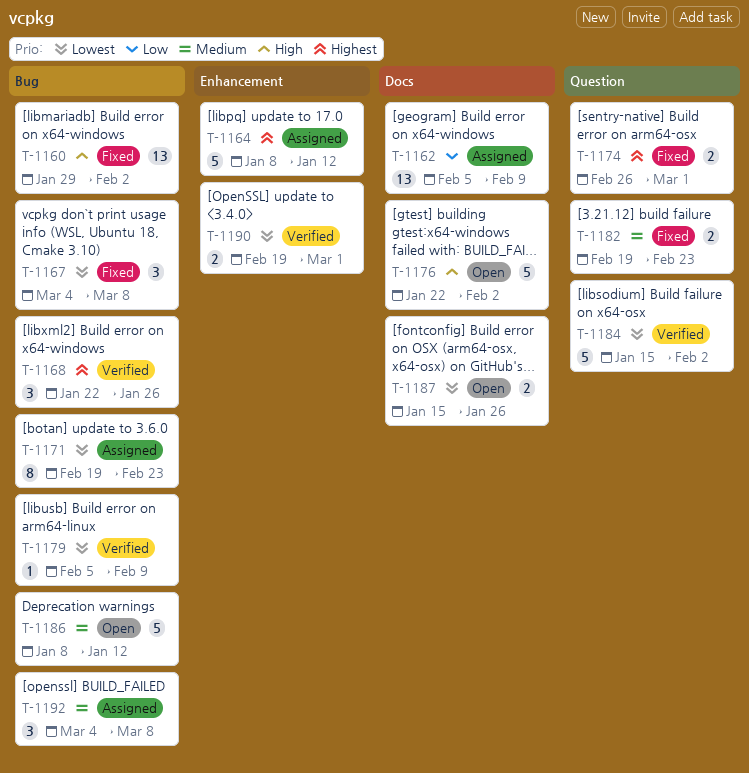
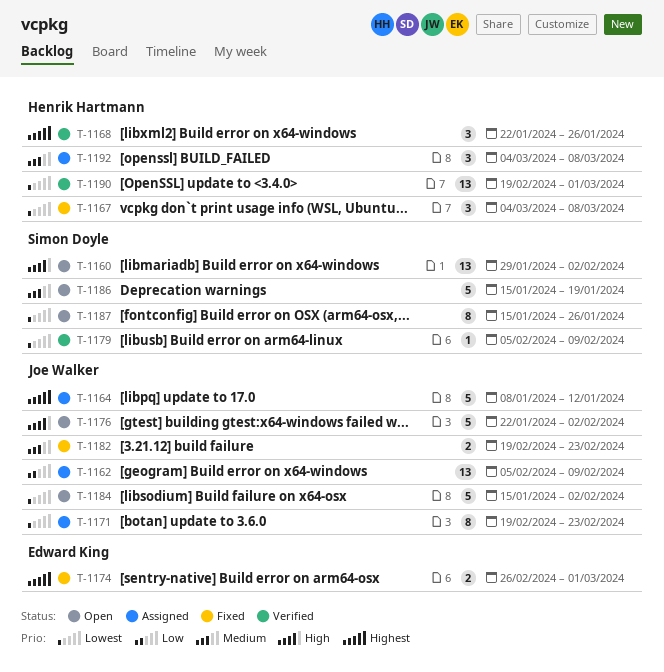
T-1160, status: Fixed -> Open
T-1184, status: Verified -> Open
T-1186, start: Jan 8 -> Jan 15
T-1186, due: Jan 12 -> Jan 19
T-1187, estimate: 2 -> 8
T-1190, estimate: 2 -> 13

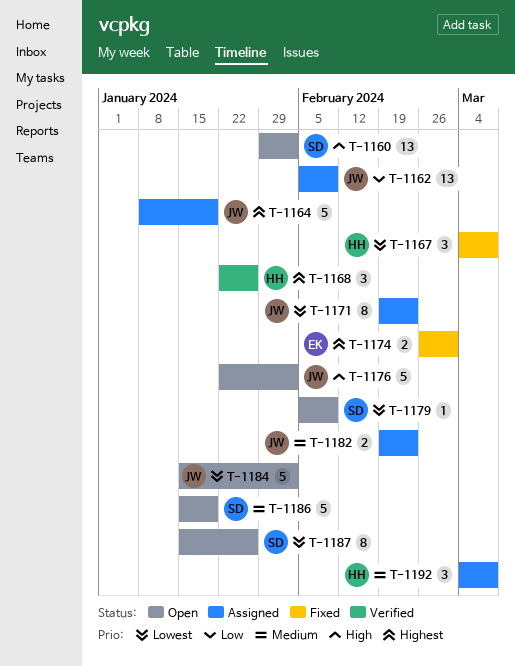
T-1164, due: Jan 12 -> Jan 19
T-1179, status: Verified -> Open
T-1182, status: Fixed -> Assigned
T-1190: present -> none

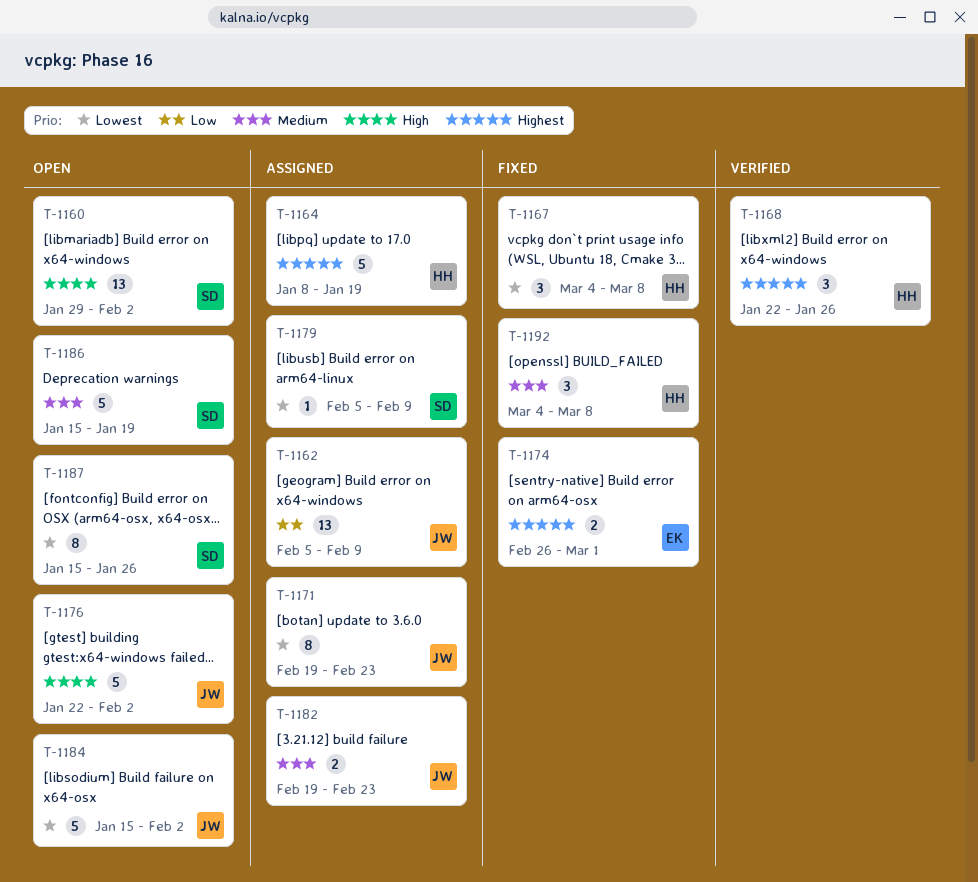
T-1164, owner: JW -> HH
T-1179, status: Open -> Assigned
T-1192, status: Assigned -> Fixed

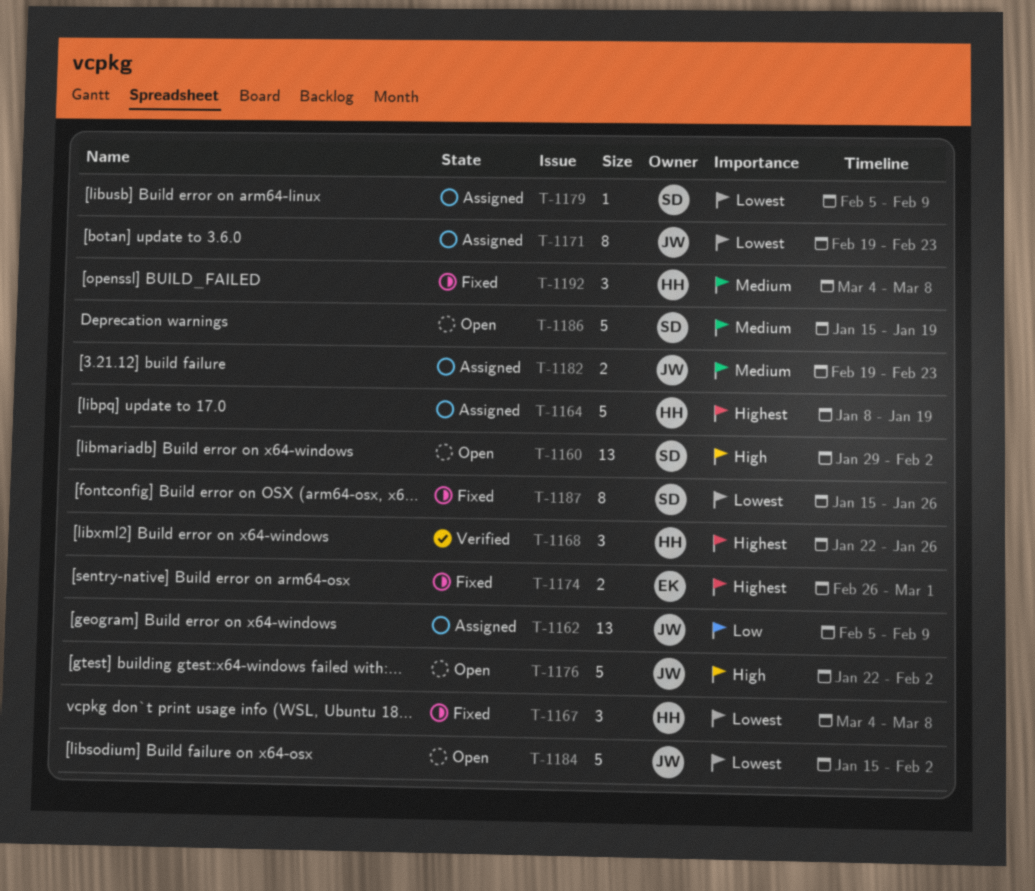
T-1187, status: Open -> Fixed

